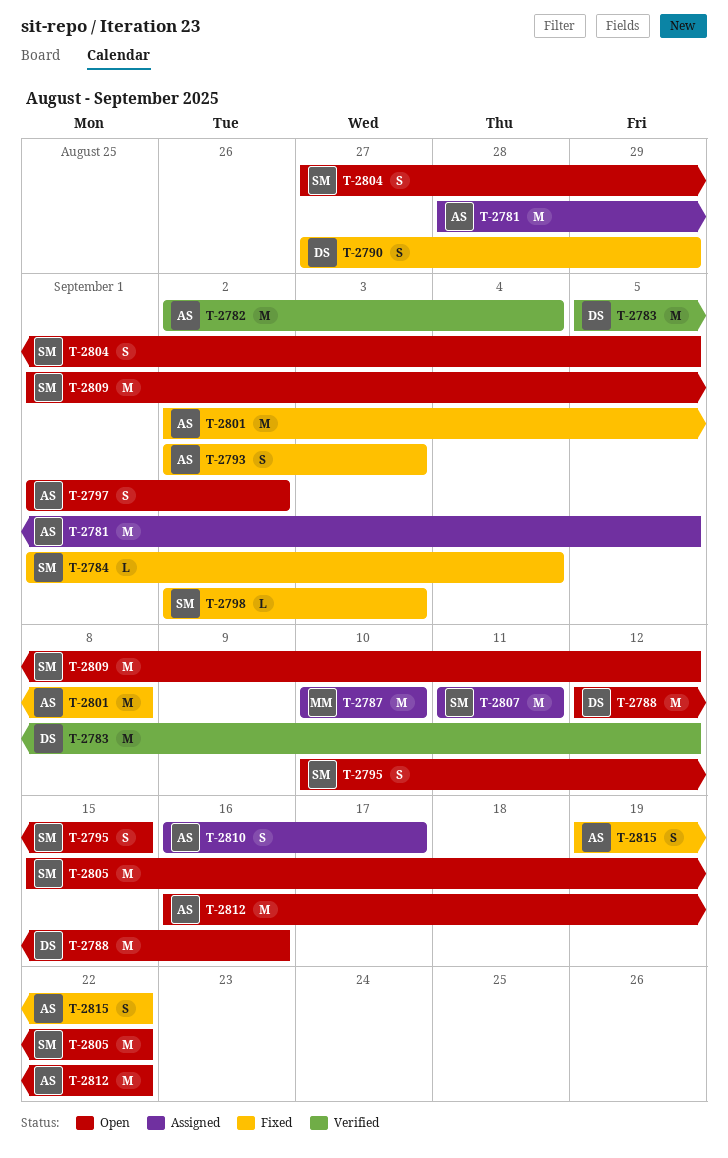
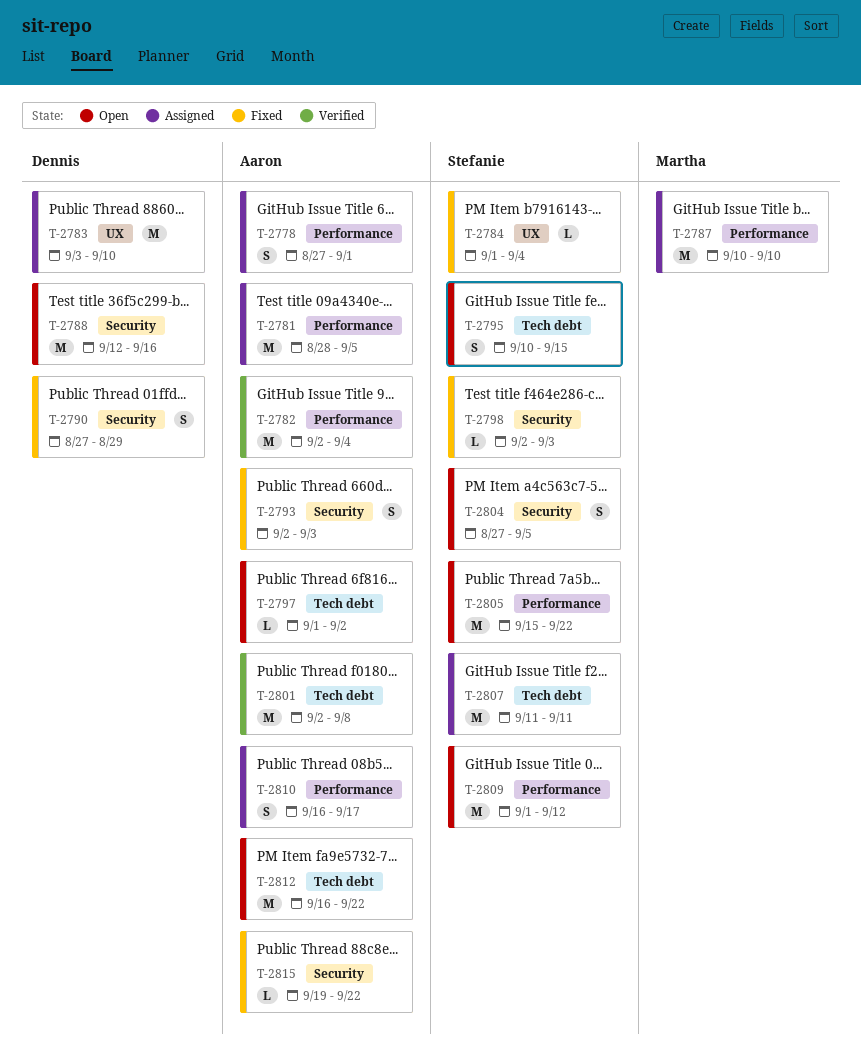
T-2778: none -> present
T-2783, status: Verified -> Assigned
T-2783, start: Sep 5 -> Sep 3
T-2783, due: Sep 12 -> Sep 10
T-2797, estimate: S -> L
T-2801, status: Fixed -> Verified
T-2815, estimate: S -> L

